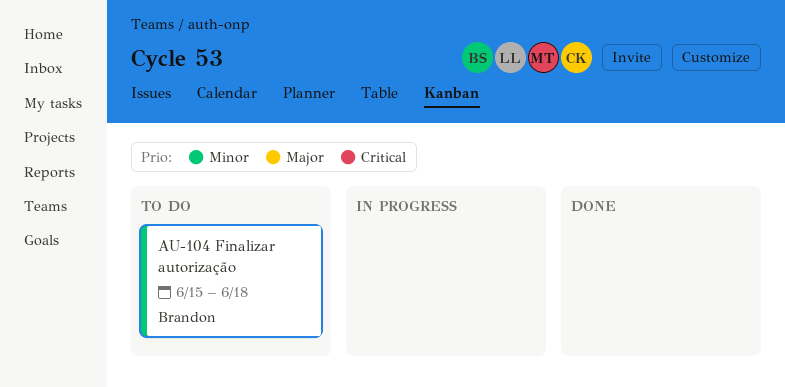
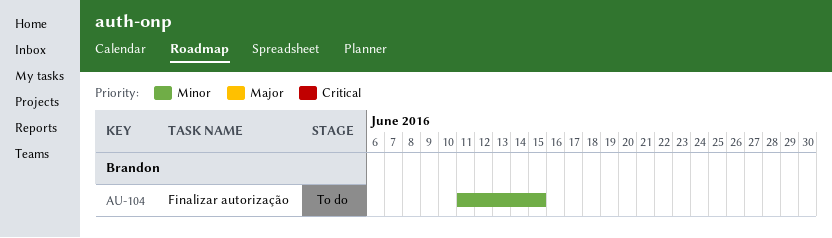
AU-104, start: Jun 15 -> Jun 11
AU-104, due: Jun 18 -> Jun 15

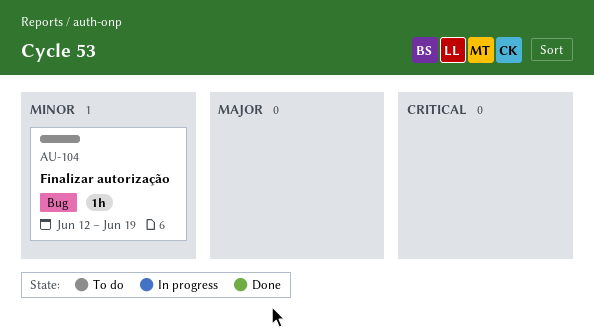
AU-104, start: Jun 11 -> Jun 12
AU-104, due: Jun 15 -> Jun 19

